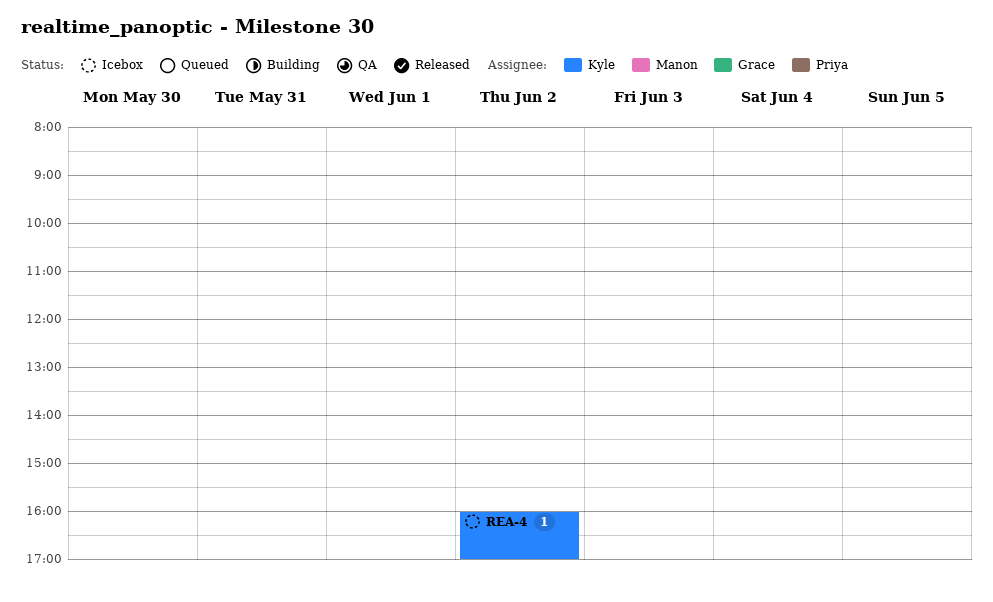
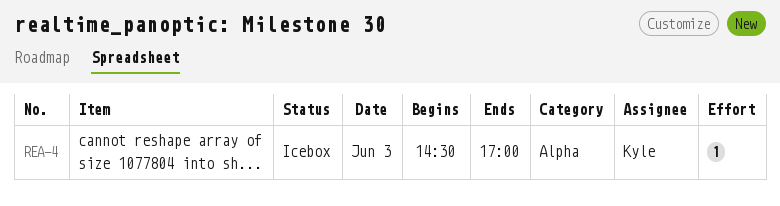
REA-4, day: Jun 2 -> Jun 3
REA-4, begins: 16:00 -> 14:30

